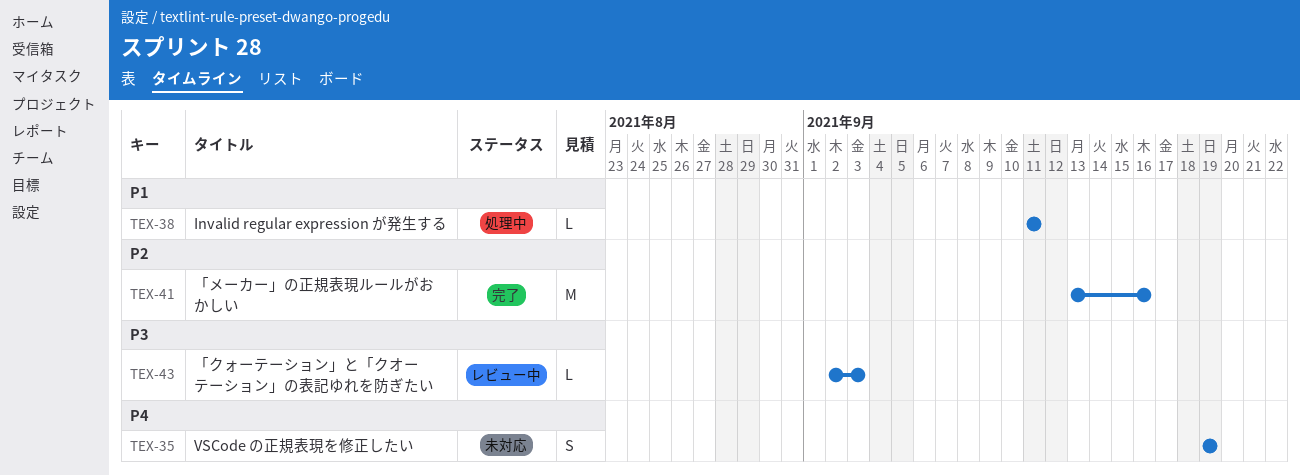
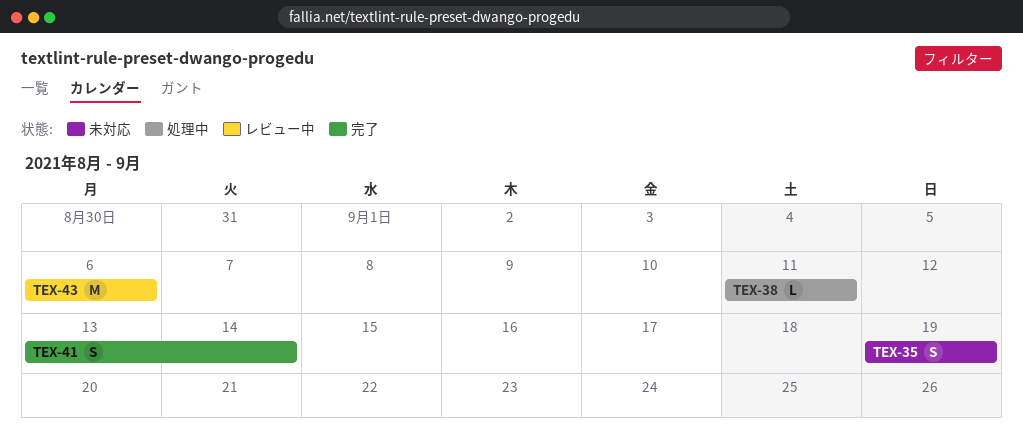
TEX-41, estimate: M -> S
TEX-41, due: Sep 16 -> Sep 14
TEX-43, estimate: L -> M
TEX-43, start: Sep 2 -> Sep 6
TEX-43, due: Sep 3 -> Sep 6

